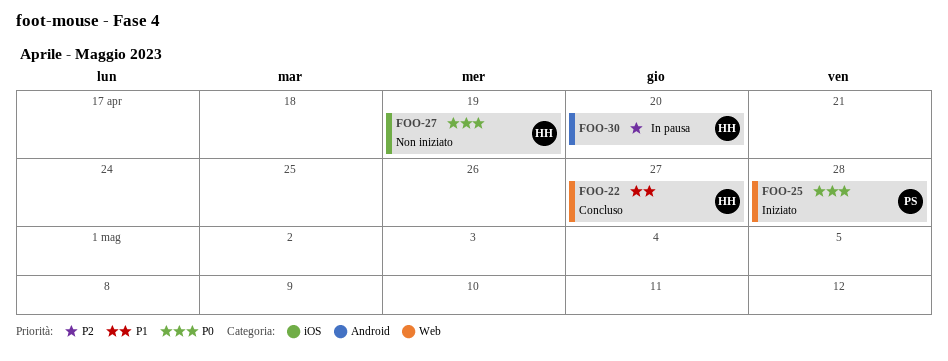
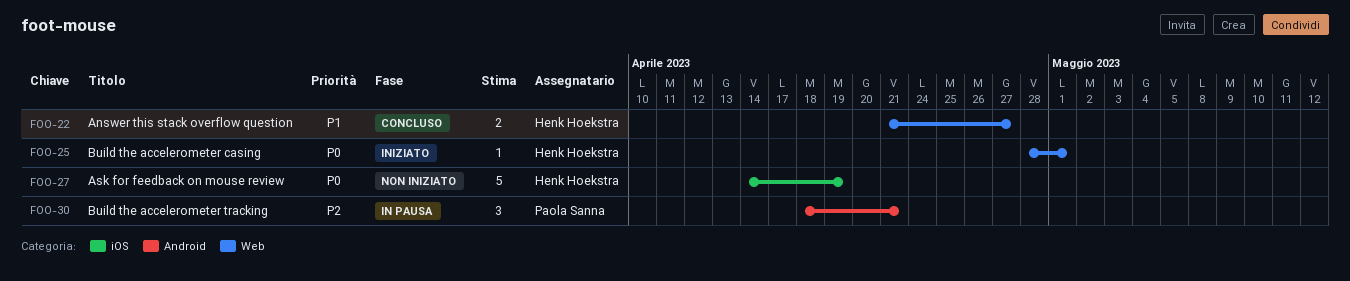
FOO-25, owner: Paola Sanna -> Henk Hoekstra
FOO-25, due: Apr 28 -> May 1
FOO-30, owner: Henk Hoekstra -> Paola Sanna
FOO-30, due: Apr 20 -> Apr 21

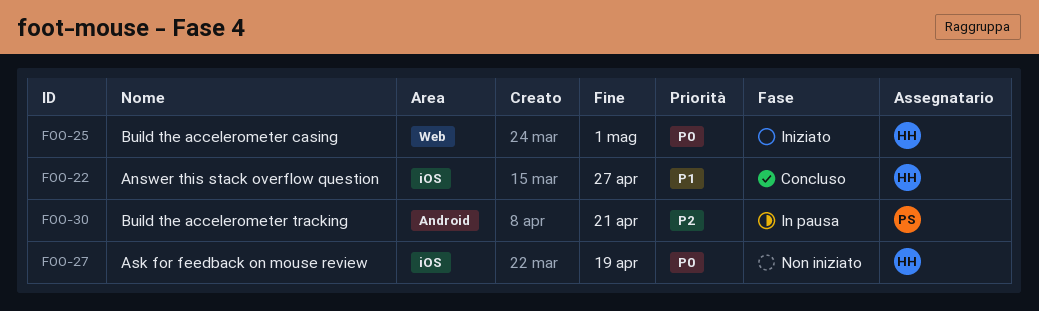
FOO-22, label: Web -> iOS

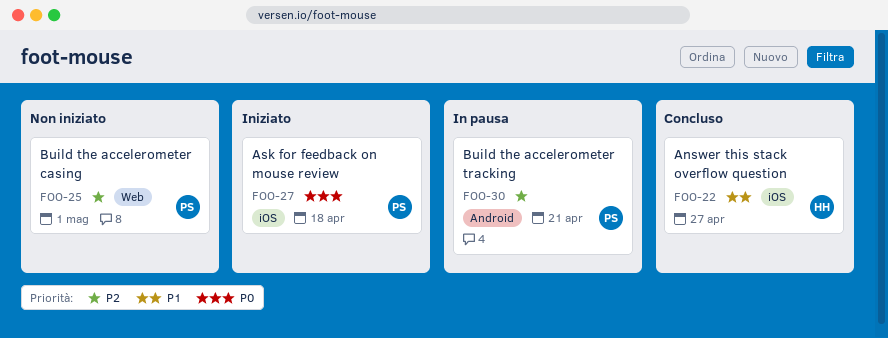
FOO-25, status: Iniziato -> Non iniziato
FOO-25, owner: HH -> PS
FOO-25, priority: P0 -> P2
FOO-27, status: Non iniziato -> Iniziato
FOO-27, owner: HH -> PS
FOO-27, due: Apr 19 -> Apr 18

